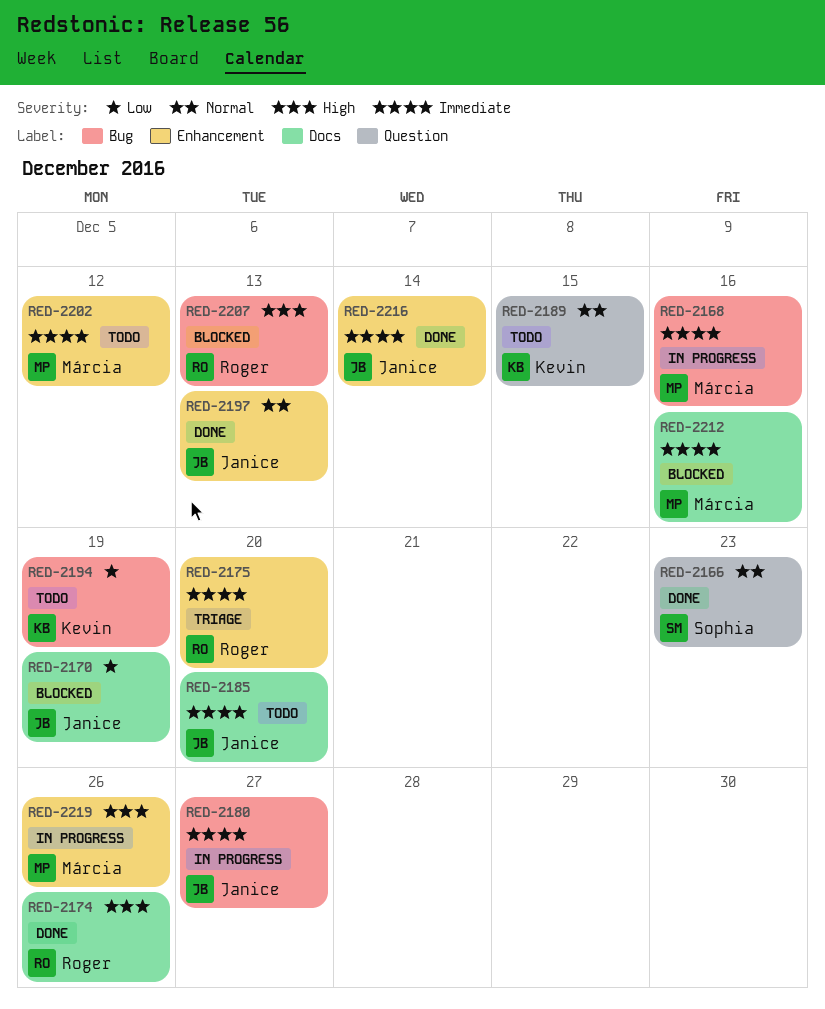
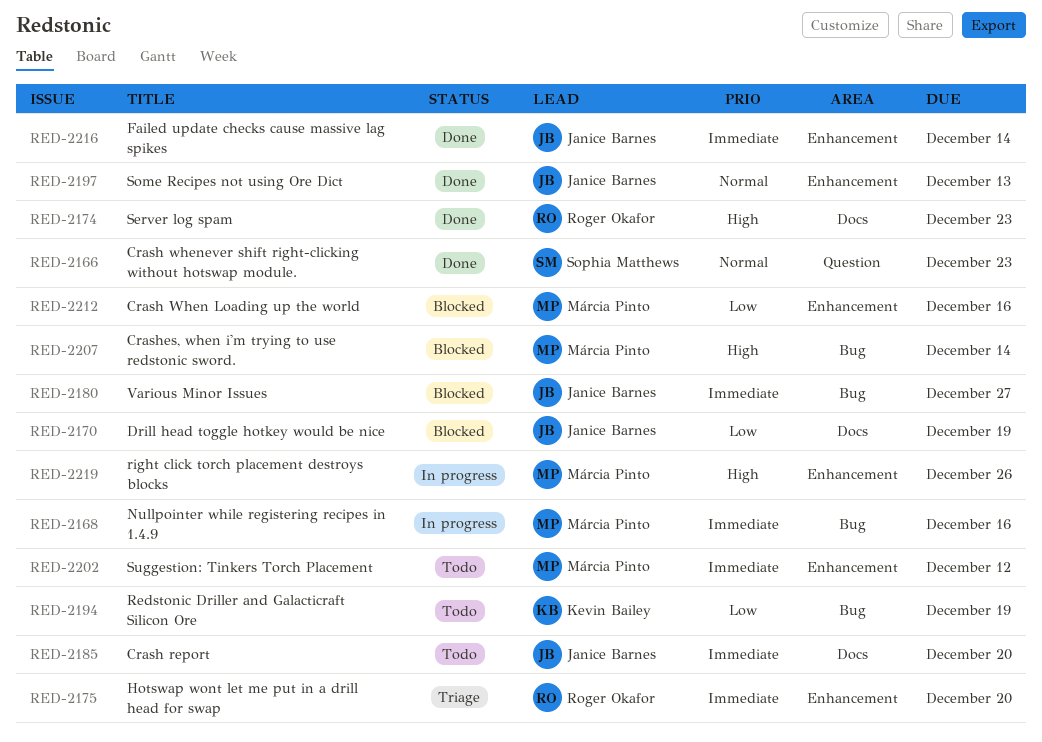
RED-2174, due: Dec 26 -> Dec 23
RED-2180, status: In progress -> Blocked
RED-2189: present -> none
RED-2207, owner: Roger Okafor -> Márcia Pinto
RED-2207, due: Dec 13 -> Dec 14
RED-2212, priority: Immediate -> Low
RED-2212, label: Docs -> Enhancement

